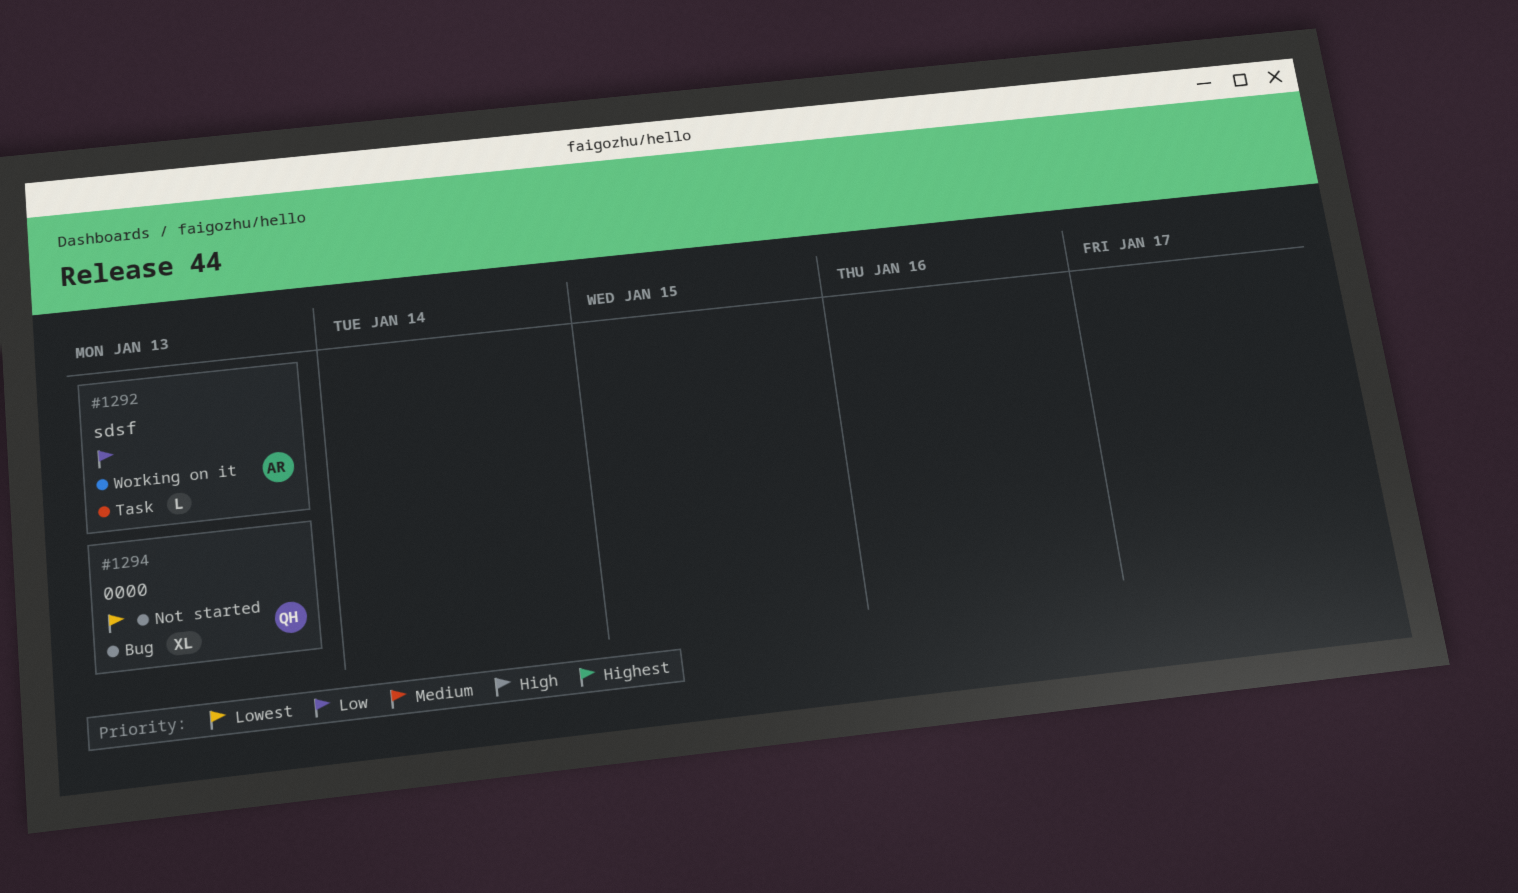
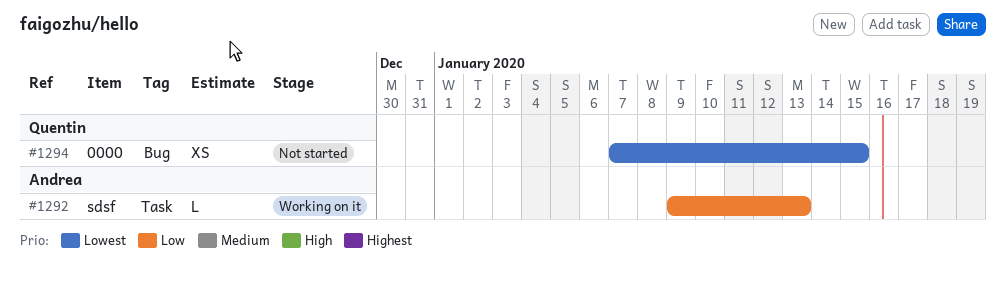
#1294, estimate: XL -> XS
#1294, due: Jan 13 -> Jan 15

